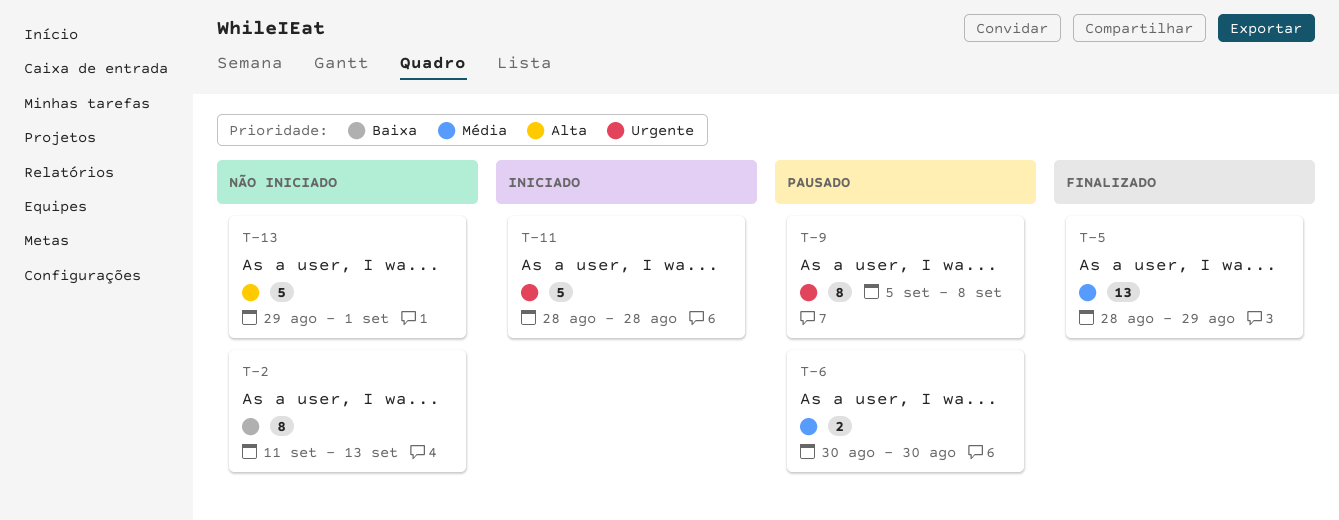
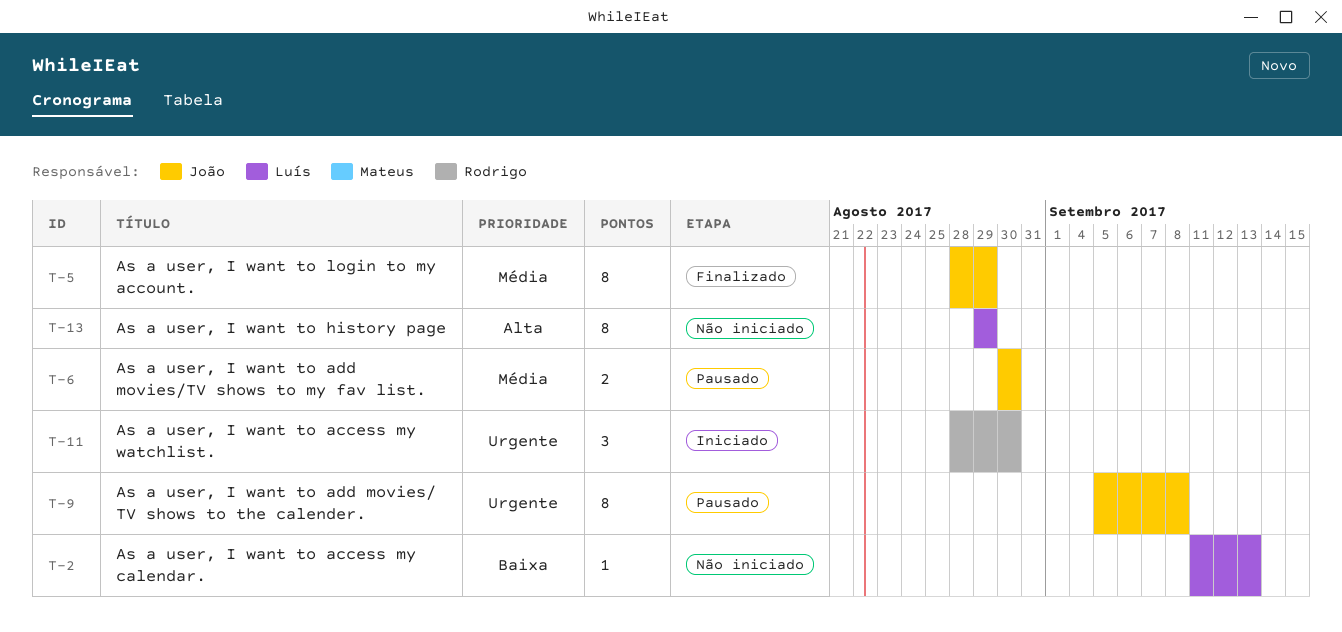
T-2, estimate: 8 -> 1
T-5, estimate: 13 -> 8
T-11, estimate: 5 -> 3
T-11, due: Aug 28 -> Aug 30
T-13, estimate: 5 -> 8
T-13, due: Sep 1 -> Aug 29

